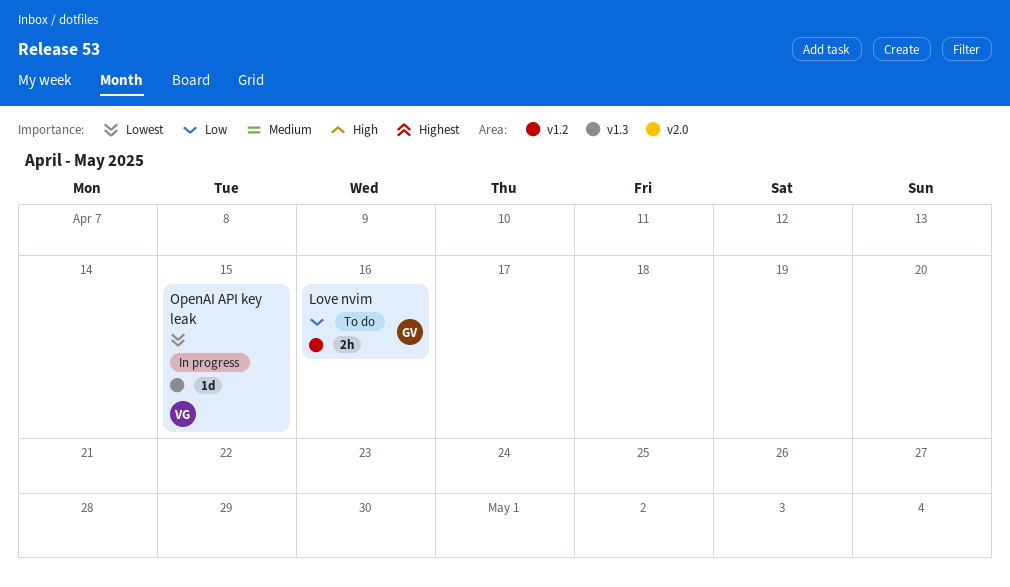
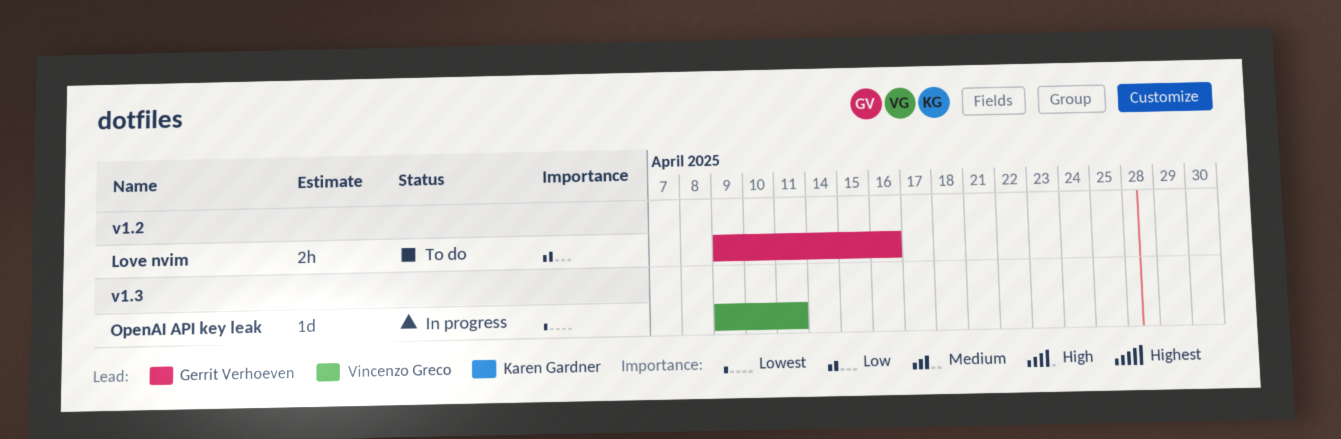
OpenAI API key leak, due: Apr 15 -> Apr 11

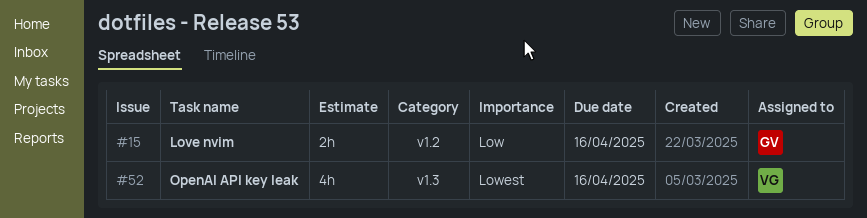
OpenAI API key leak, estimate: 1d -> 4h
OpenAI API key leak, due: Apr 11 -> Apr 16

